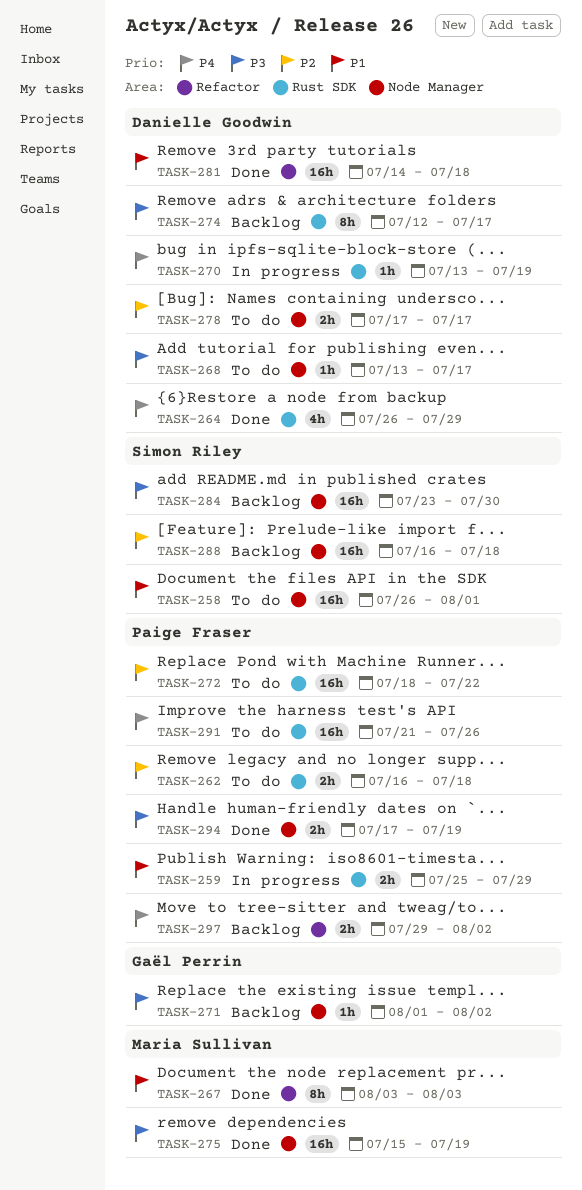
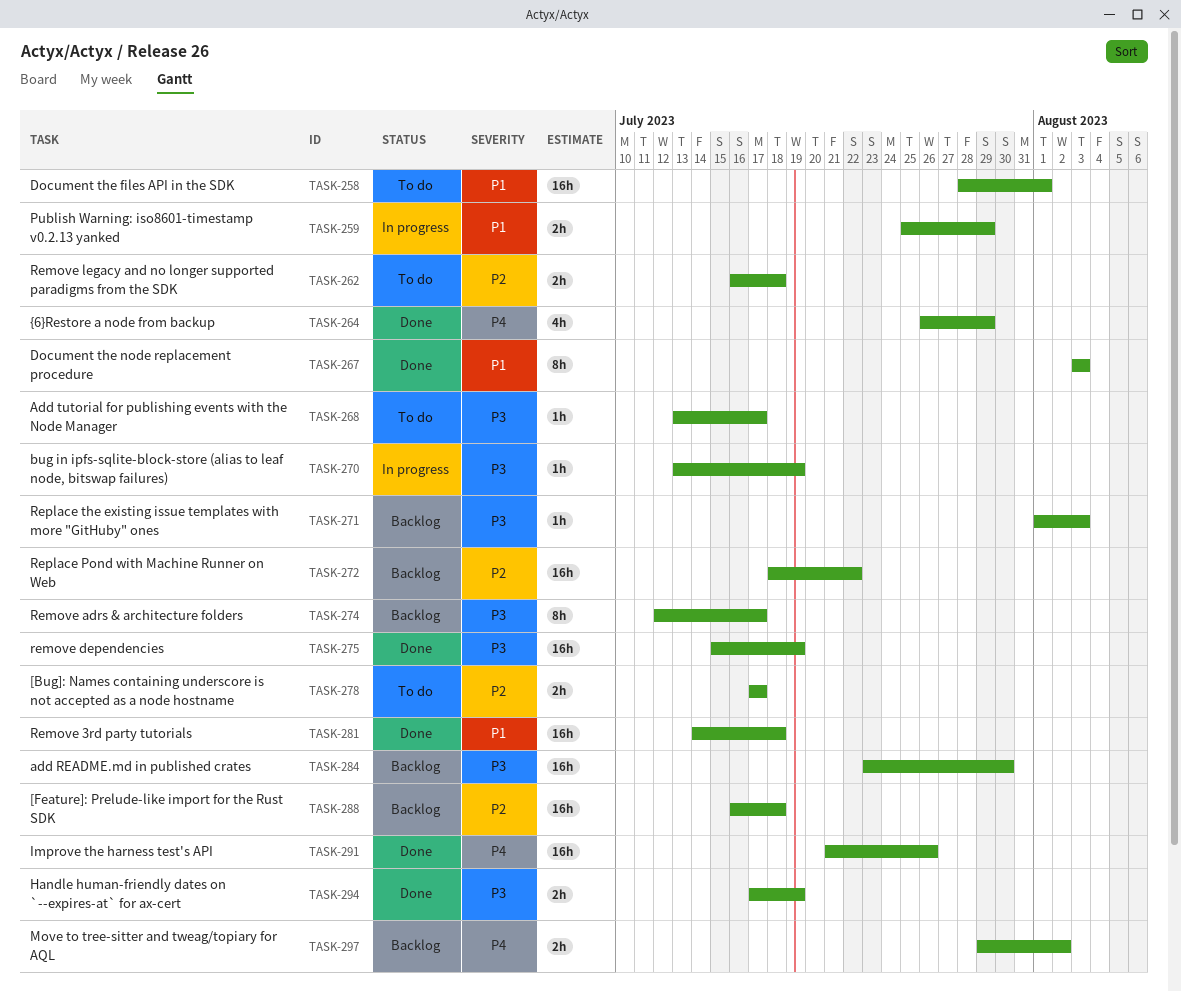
TASK-258, start: Jul 26 -> Jul 28
TASK-270, priority: P4 -> P3
TASK-271, due: Aug 2 -> Aug 3
TASK-272, status: To do -> Backlog
TASK-291, status: To do -> Done

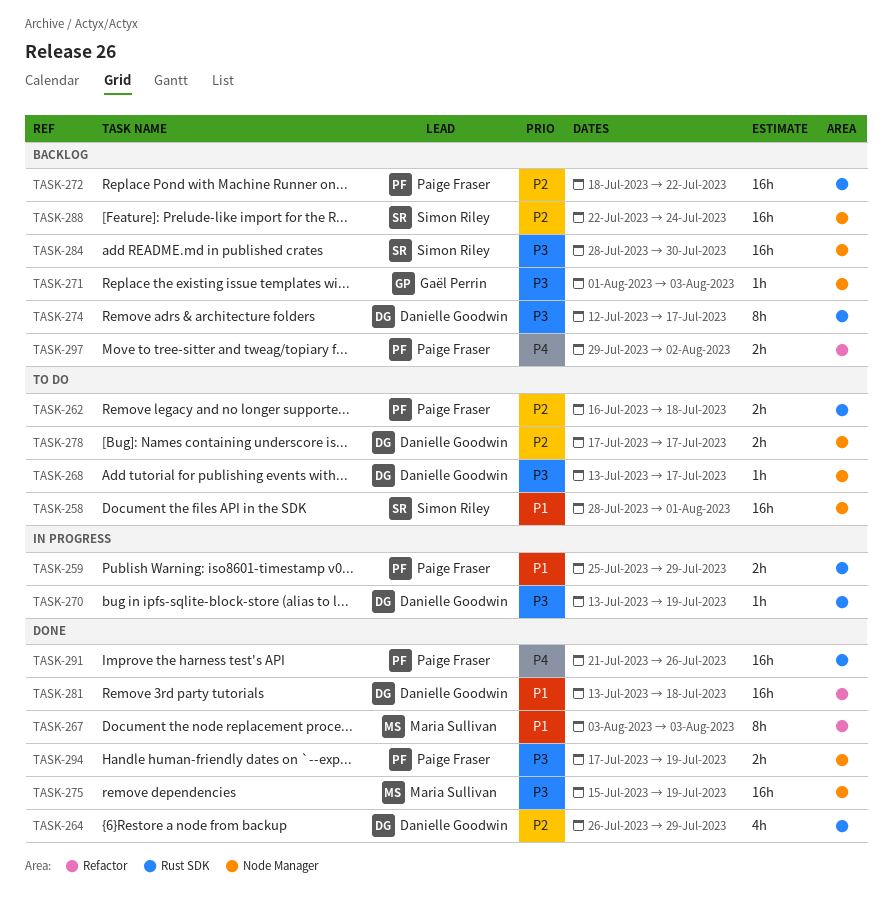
TASK-264, priority: P4 -> P2
TASK-281, start: Jul 14 -> Jul 13
TASK-284, start: Jul 23 -> Jul 28
TASK-288, start: Jul 16 -> Jul 22
TASK-288, due: Jul 18 -> Jul 24

